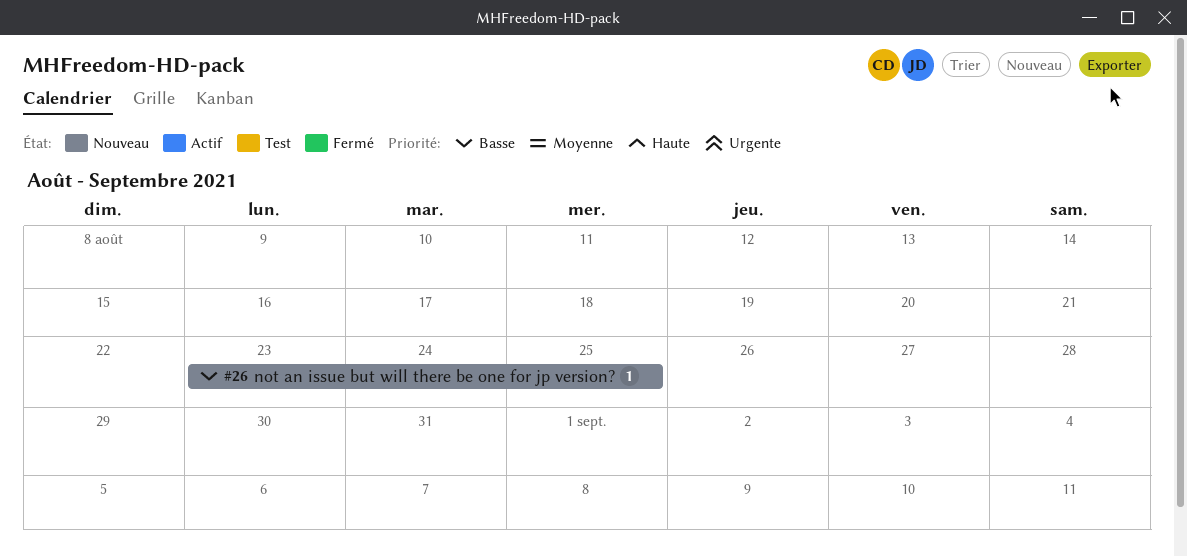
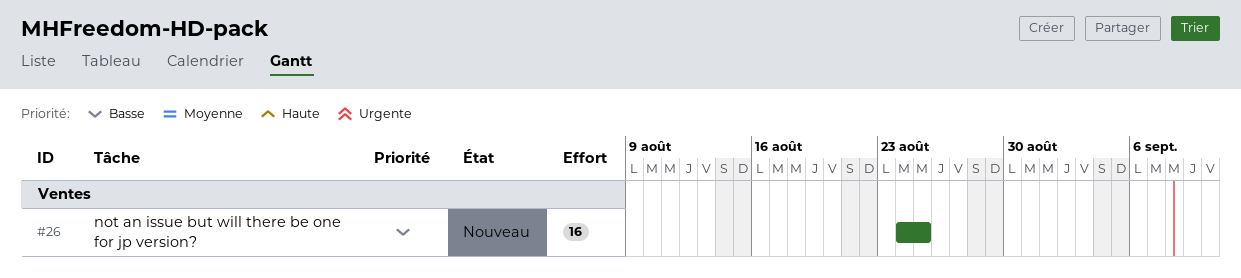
#26, estimate: 1 -> 16
#26, start: Aug 23 -> Aug 24

